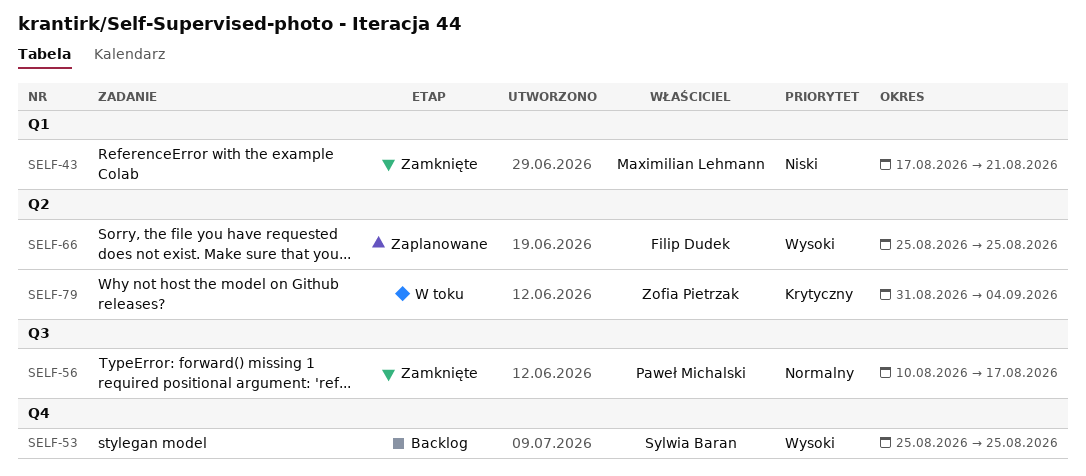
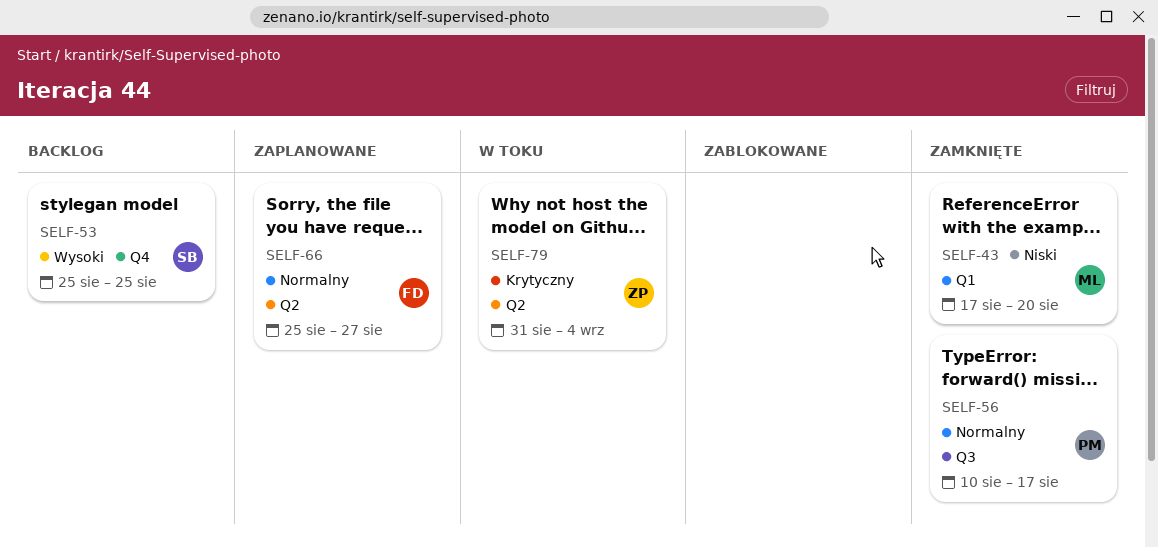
SELF-43, due: Aug 21 -> Aug 20
SELF-66, priority: Wysoki -> Normalny
SELF-66, due: Aug 25 -> Aug 27

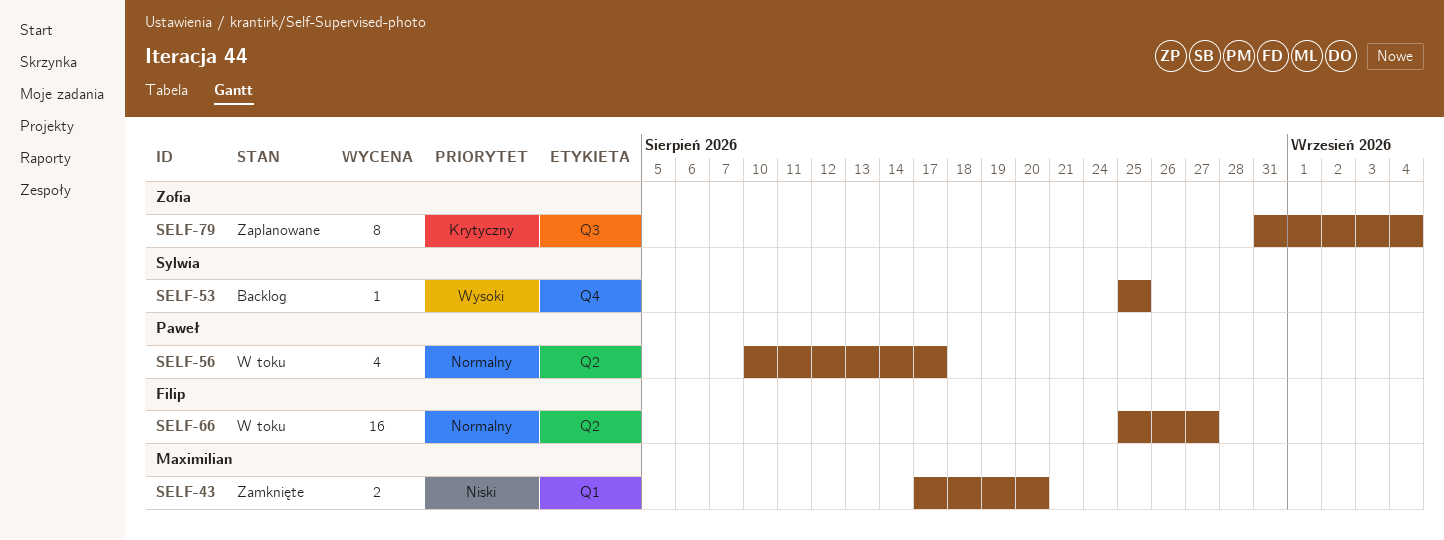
SELF-56, status: Zamknięte -> W toku
SELF-56, label: Q3 -> Q2
SELF-66, status: Zaplanowane -> W toku
SELF-79, status: W toku -> Zaplanowane
SELF-79, label: Q2 -> Q3

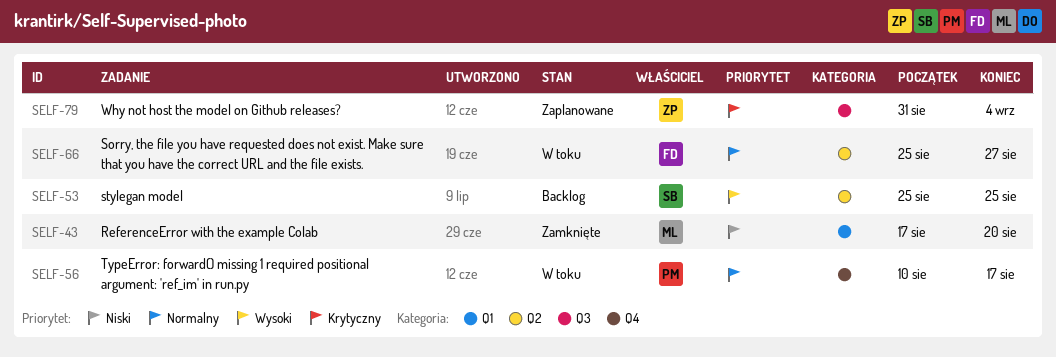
SELF-53, label: Q4 -> Q2
SELF-56, label: Q2 -> Q4

